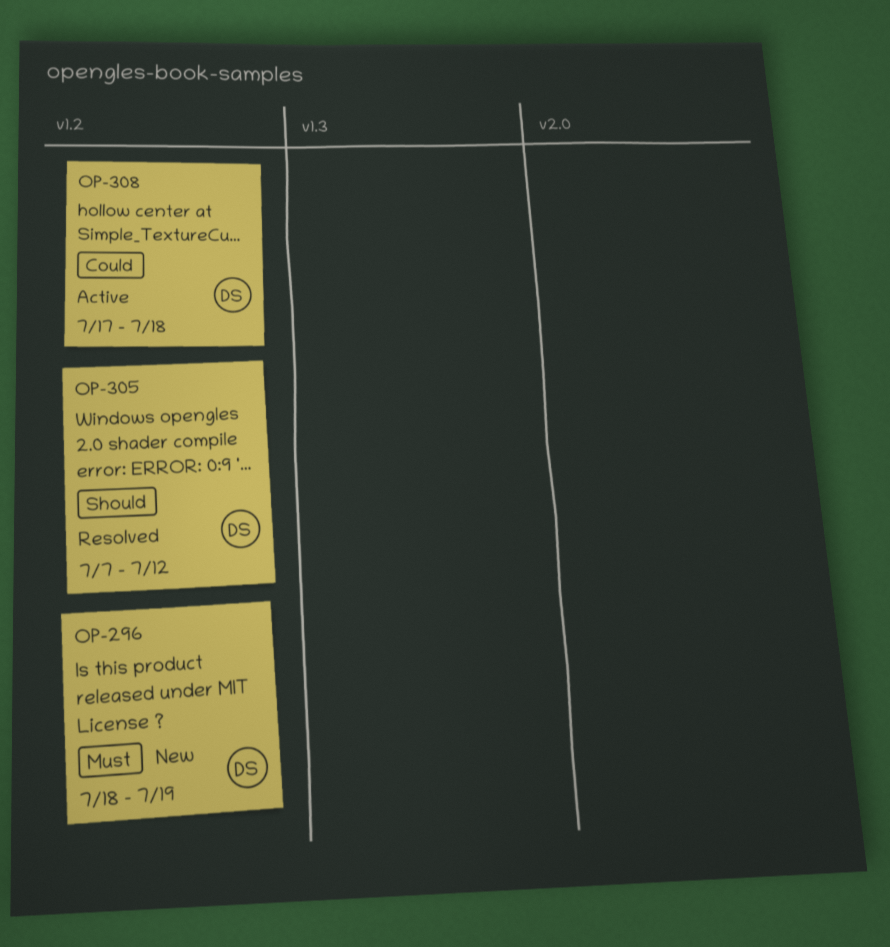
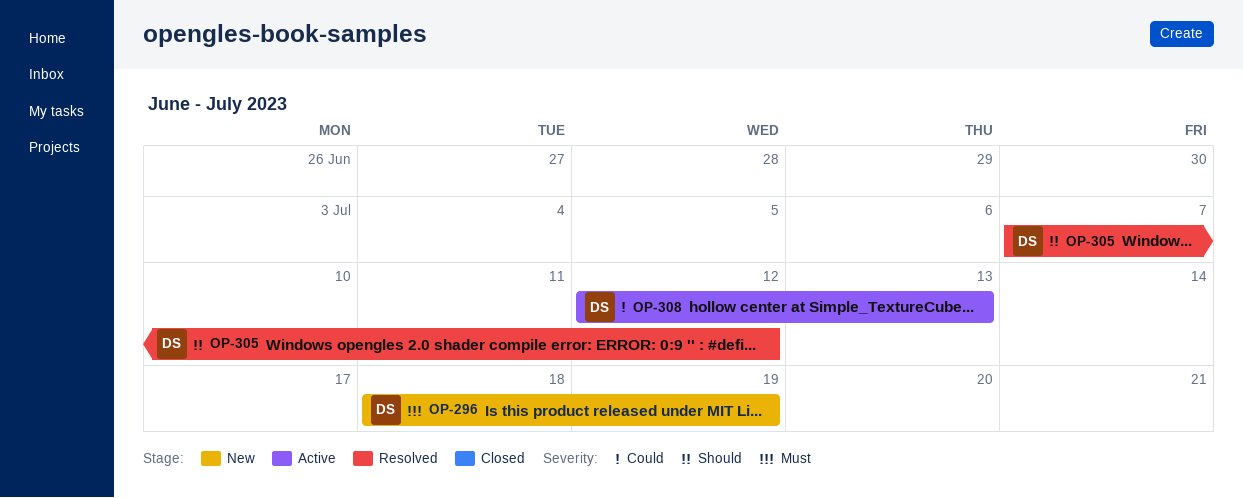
OP-308, start: Jul 17 -> Jul 12
OP-308, due: Jul 18 -> Jul 13

